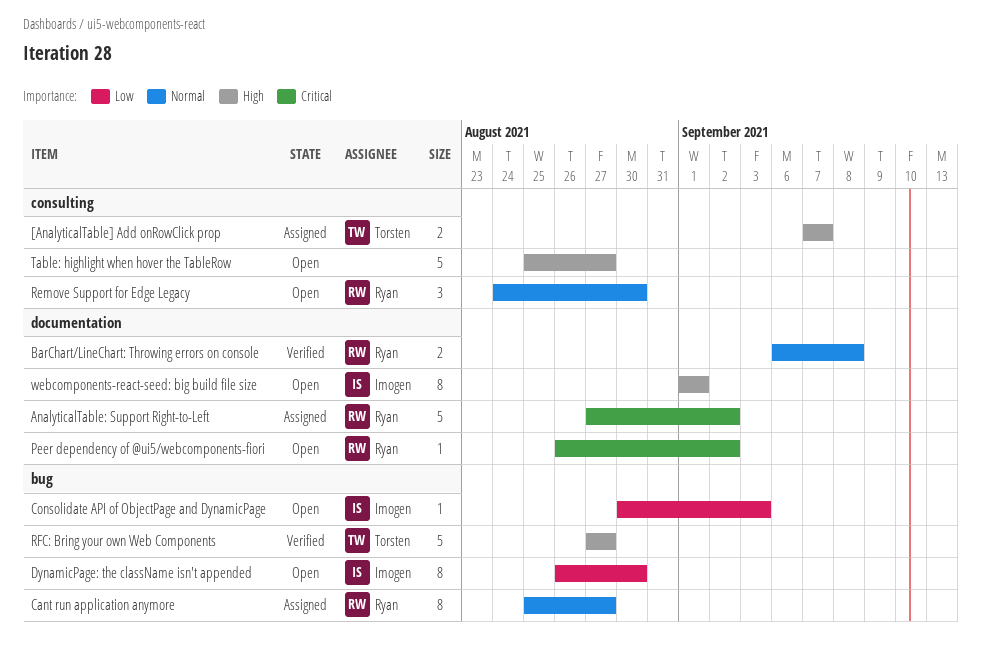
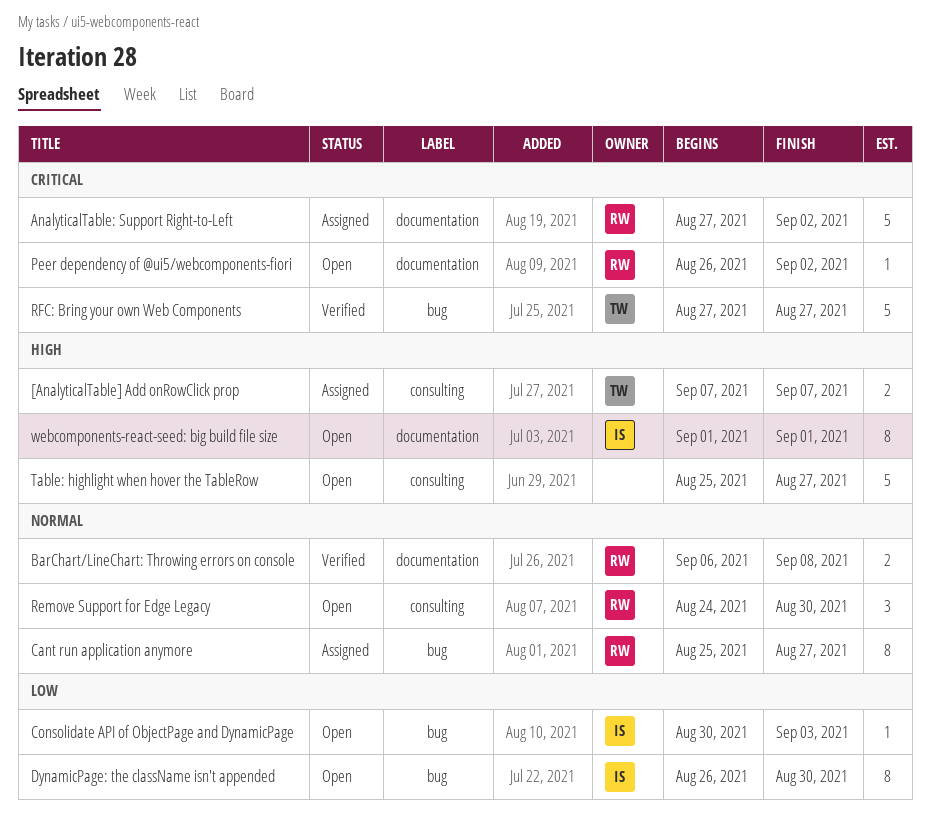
RFC: Bring your own Web Components, priority: High -> Critical

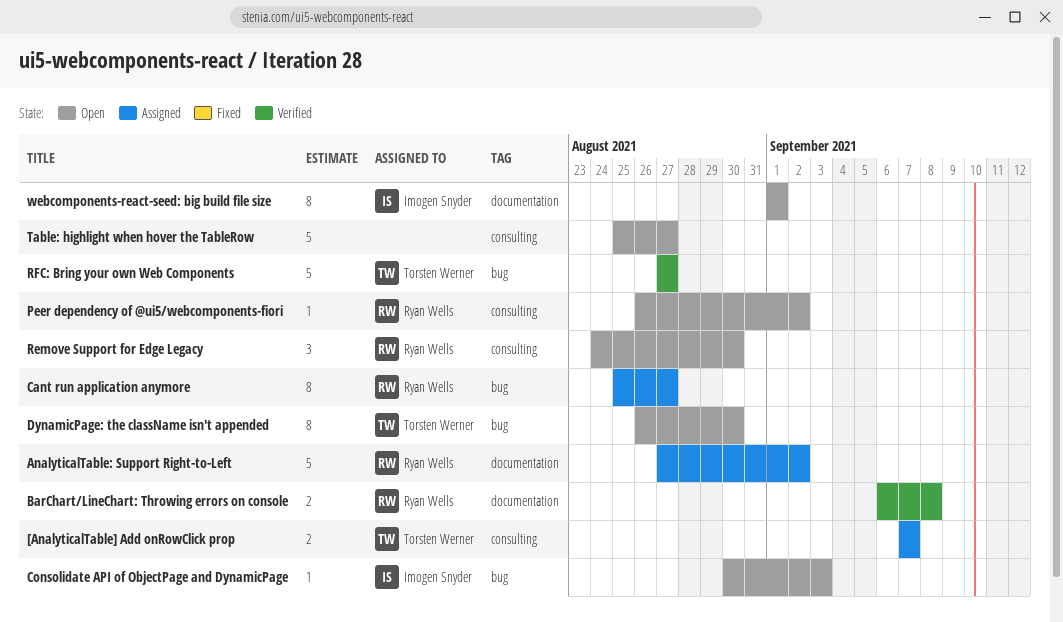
DynamicPage: the className isn't appended, owner: Imogen Snyder -> Torsten Werner
Peer dependency of @ui5/webcomponents-fiori, label: documentation -> consulting

